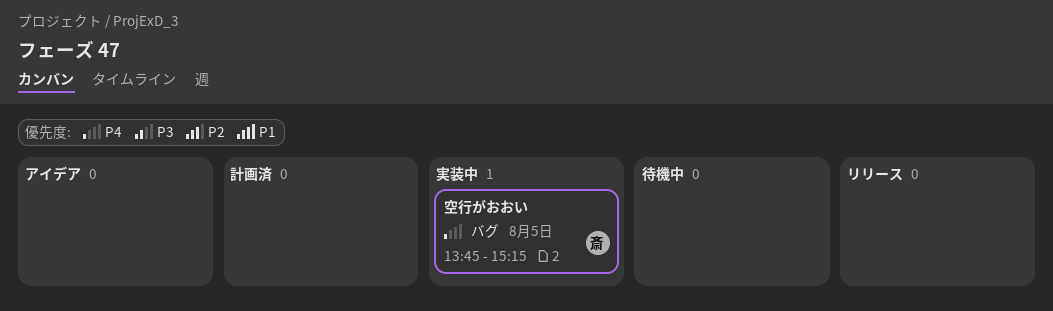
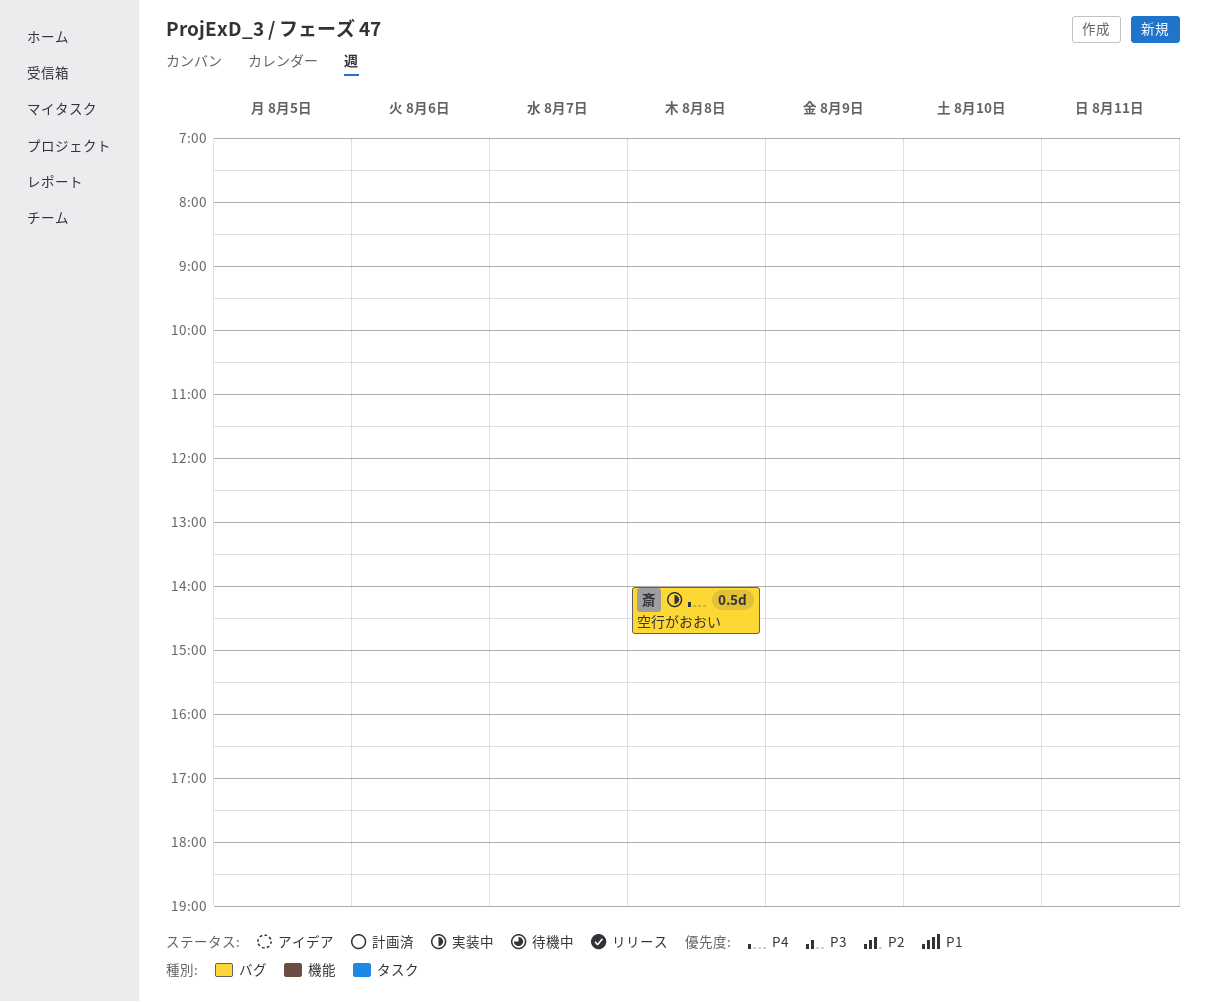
空行がおおい, day: Aug 5 -> Aug 8
空行がおおい, begins: 13:45 -> 14:00
空行がおおい, ends: 15:15 -> 14:45

